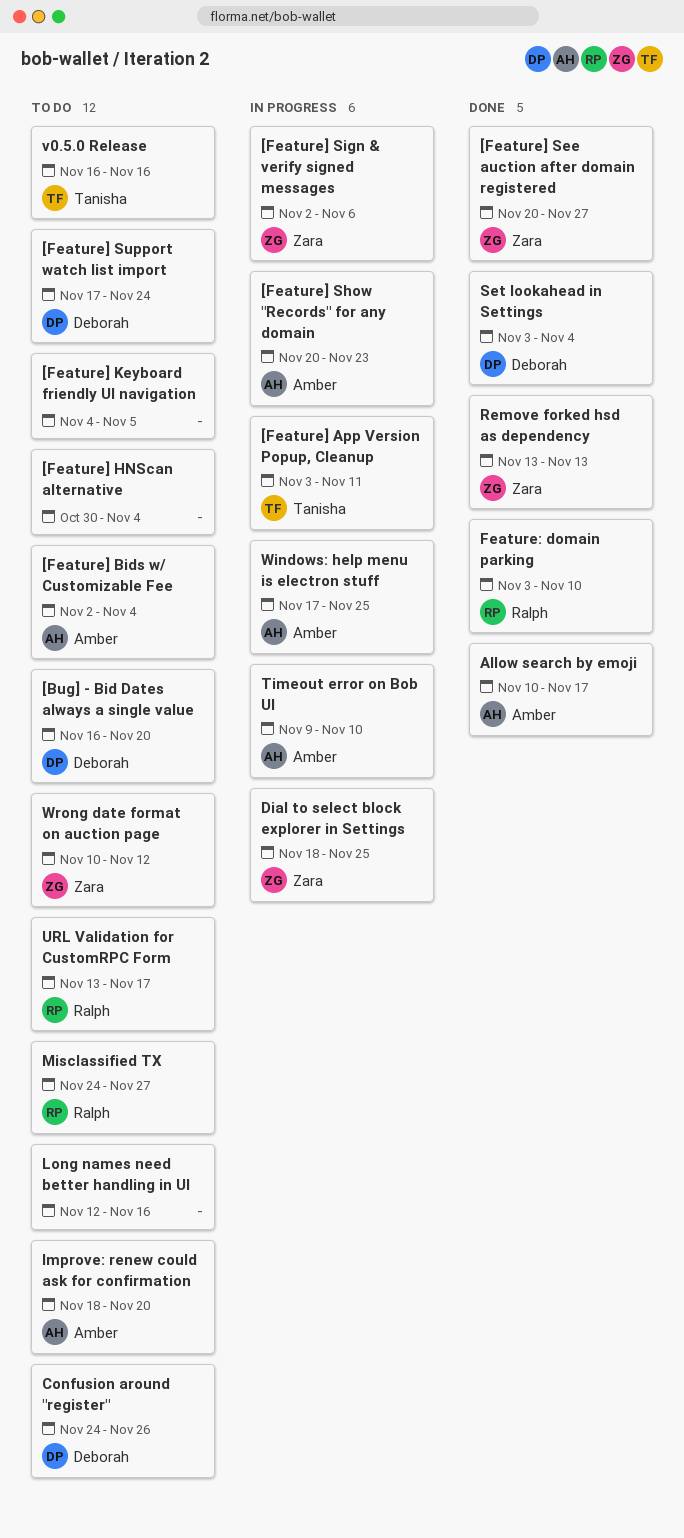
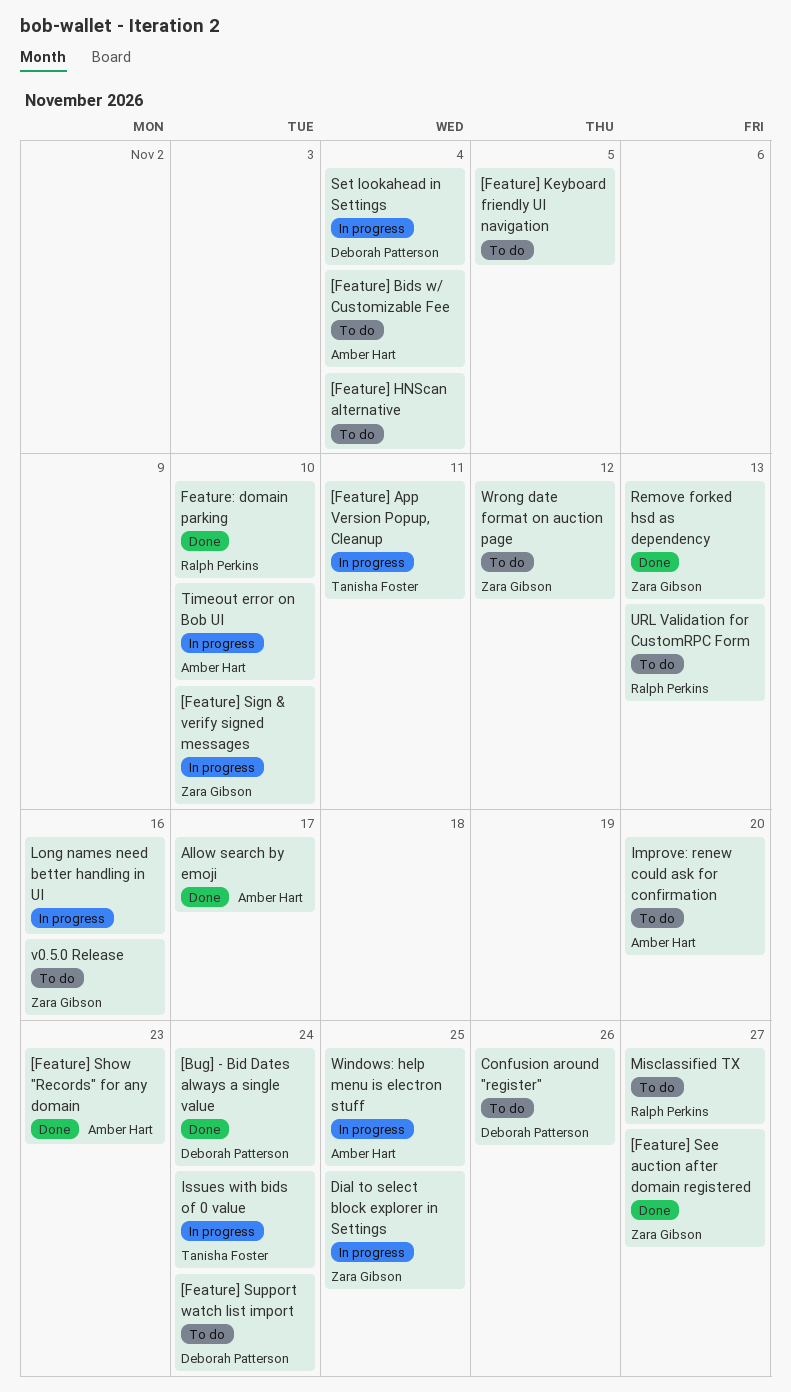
[Bug] - Bid Dates always a single value, status: To do -> Done
[Bug] - Bid Dates always a single value, due: Nov 20 -> Nov 24
[Feature] Show "Records" for any domain, status: In progress -> Done
[Feature] Sign & verify signed messages, due: Nov 6 -> Nov 10
Issues with bids of 0 value: none -> present
Long names need better handling in UI, status: To do -> In progress
Set lookahead in Settings, status: Done -> In progress
URL Validation for CustomRPC Form, due: Nov 17 -> Nov 13
v0.5.0 Release, owner: Tanisha Foster -> Zara Gibson

